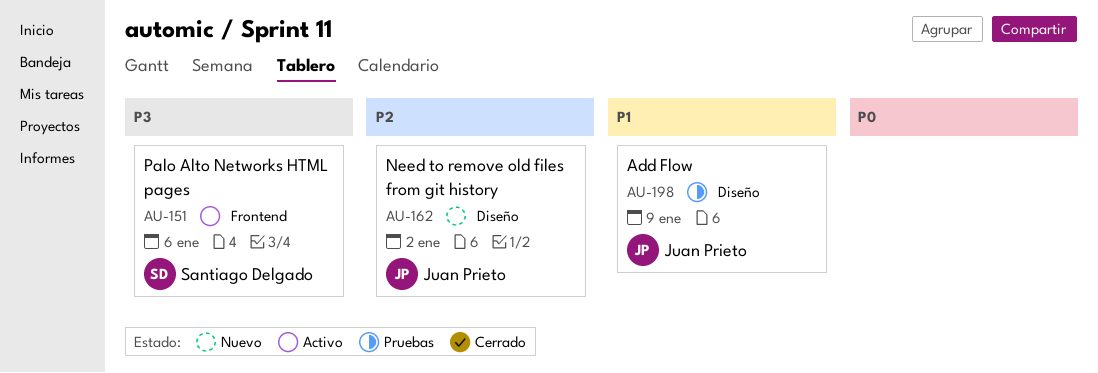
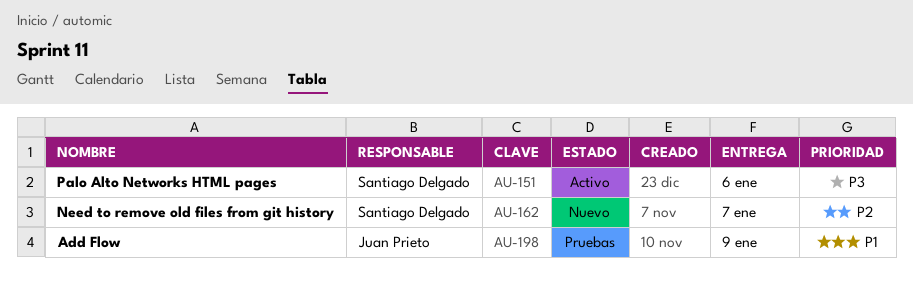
AU-162, owner: Juan Prieto -> Santiago Delgado
AU-162, due: Jan 2 -> Jan 7

